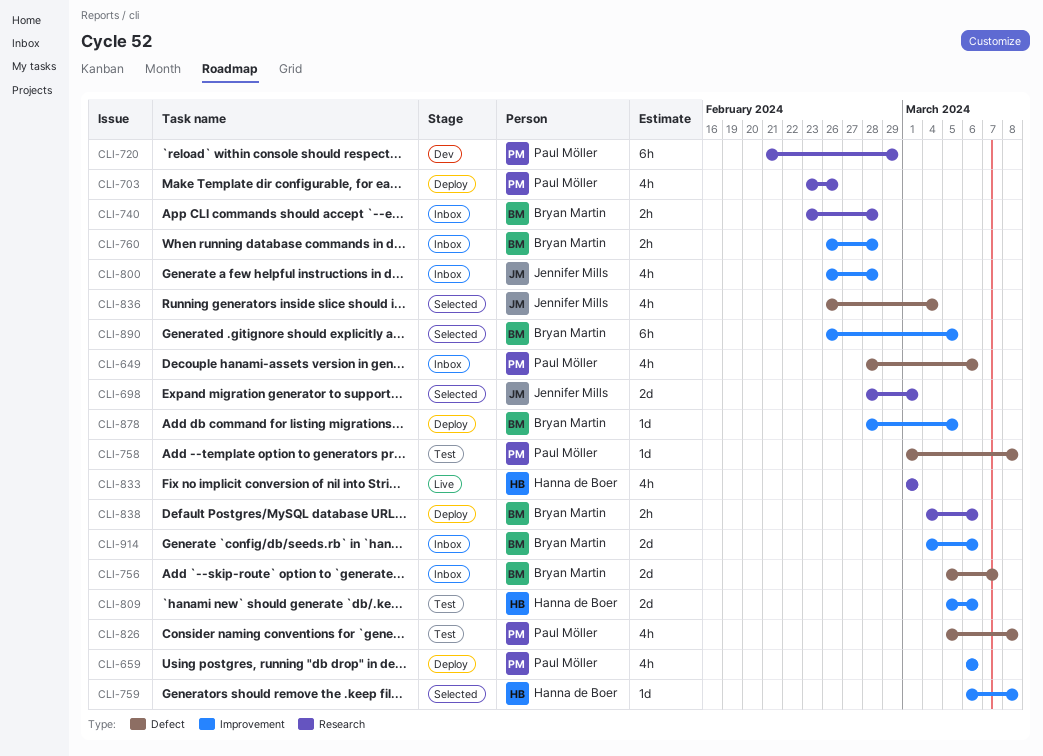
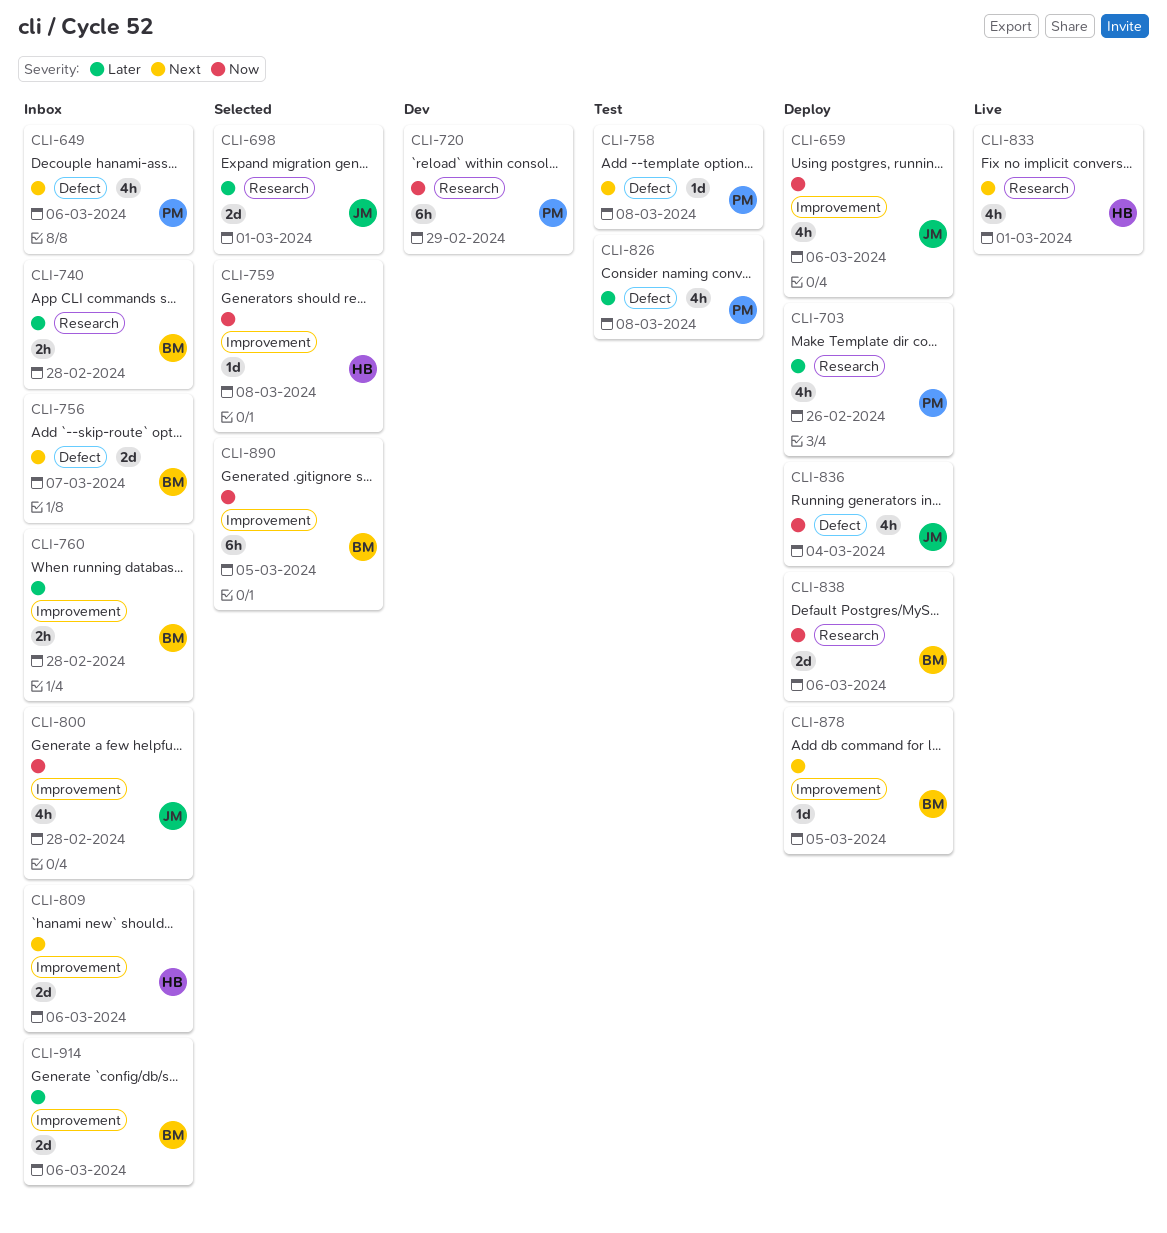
CLI-659, owner: Paul Möller -> Jennifer Mills
CLI-809, status: Test -> Inbox
CLI-836, status: Selected -> Deploy
CLI-838, estimate: 2h -> 2d

